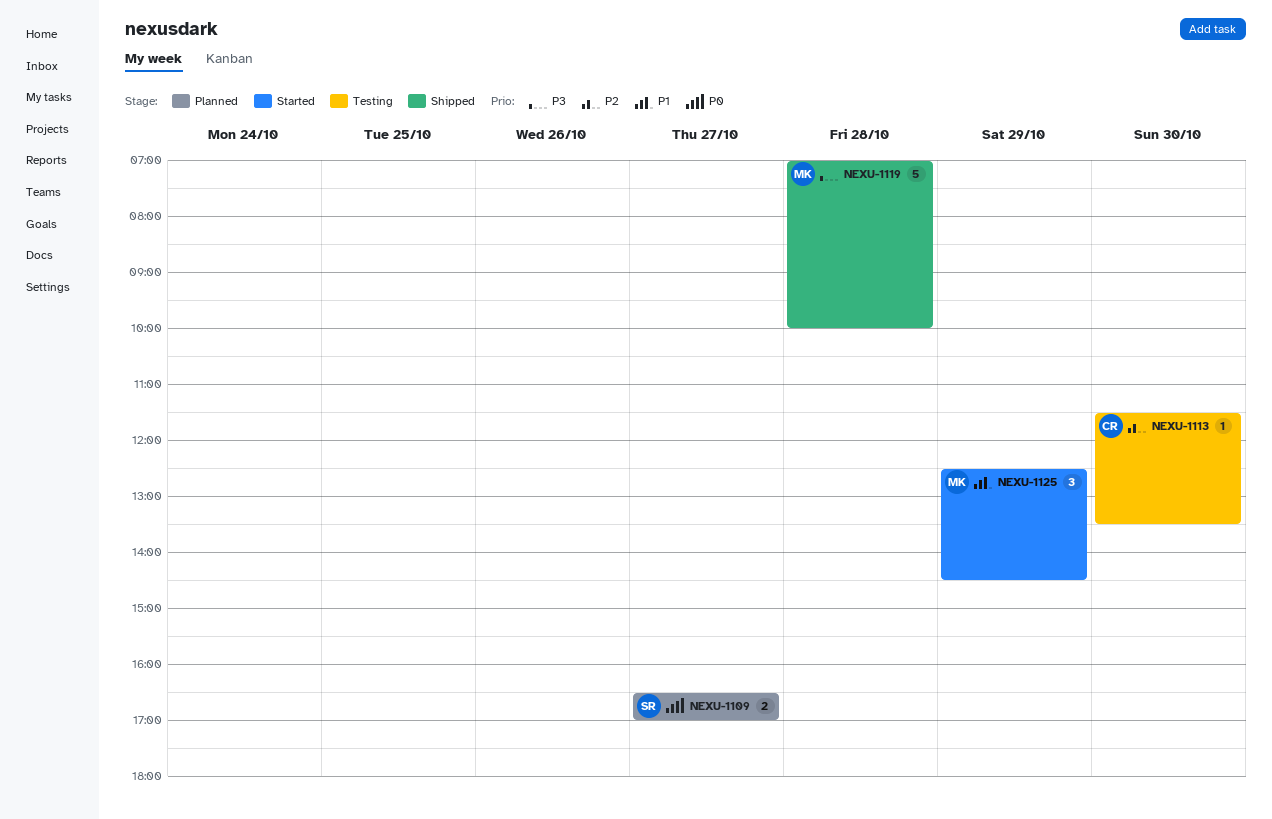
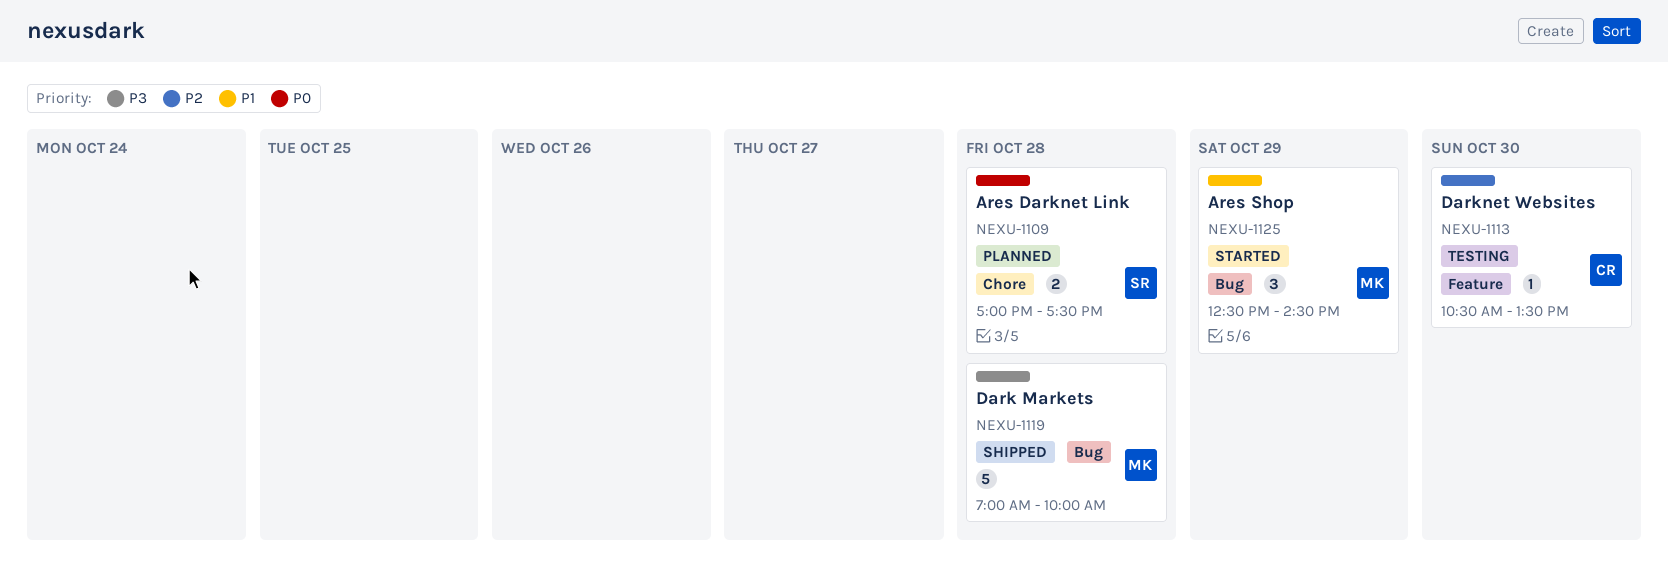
NEXU-1109, day: Oct 27 -> Oct 28
NEXU-1109, begins: 16:30 -> 17:00
NEXU-1109, ends: 17:00 -> 17:30
NEXU-1113, begins: 11:30 -> 10:30

